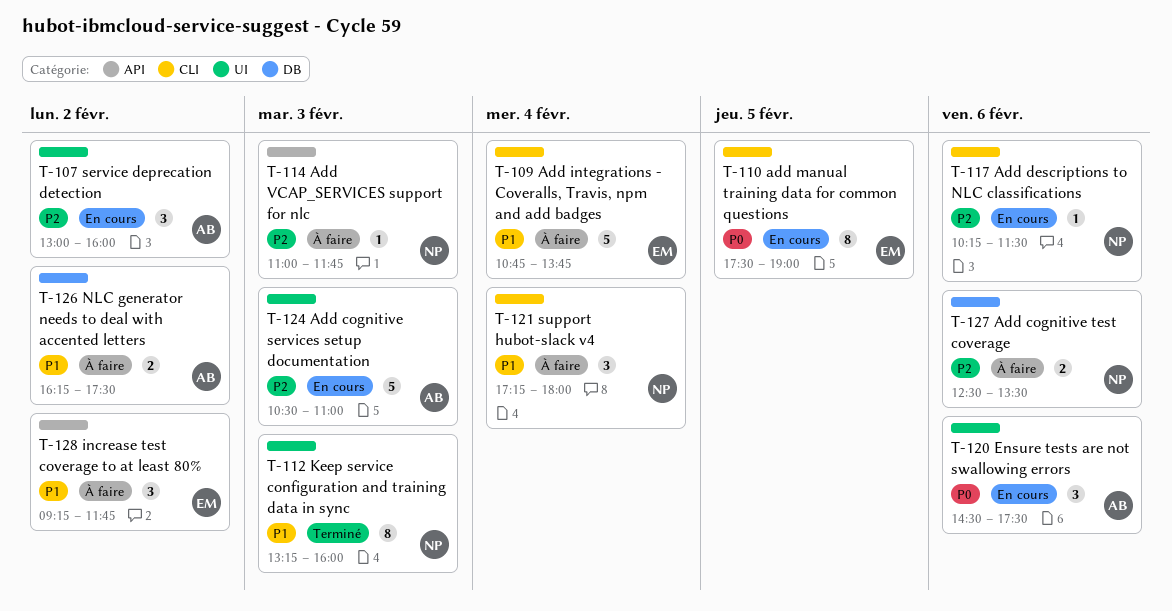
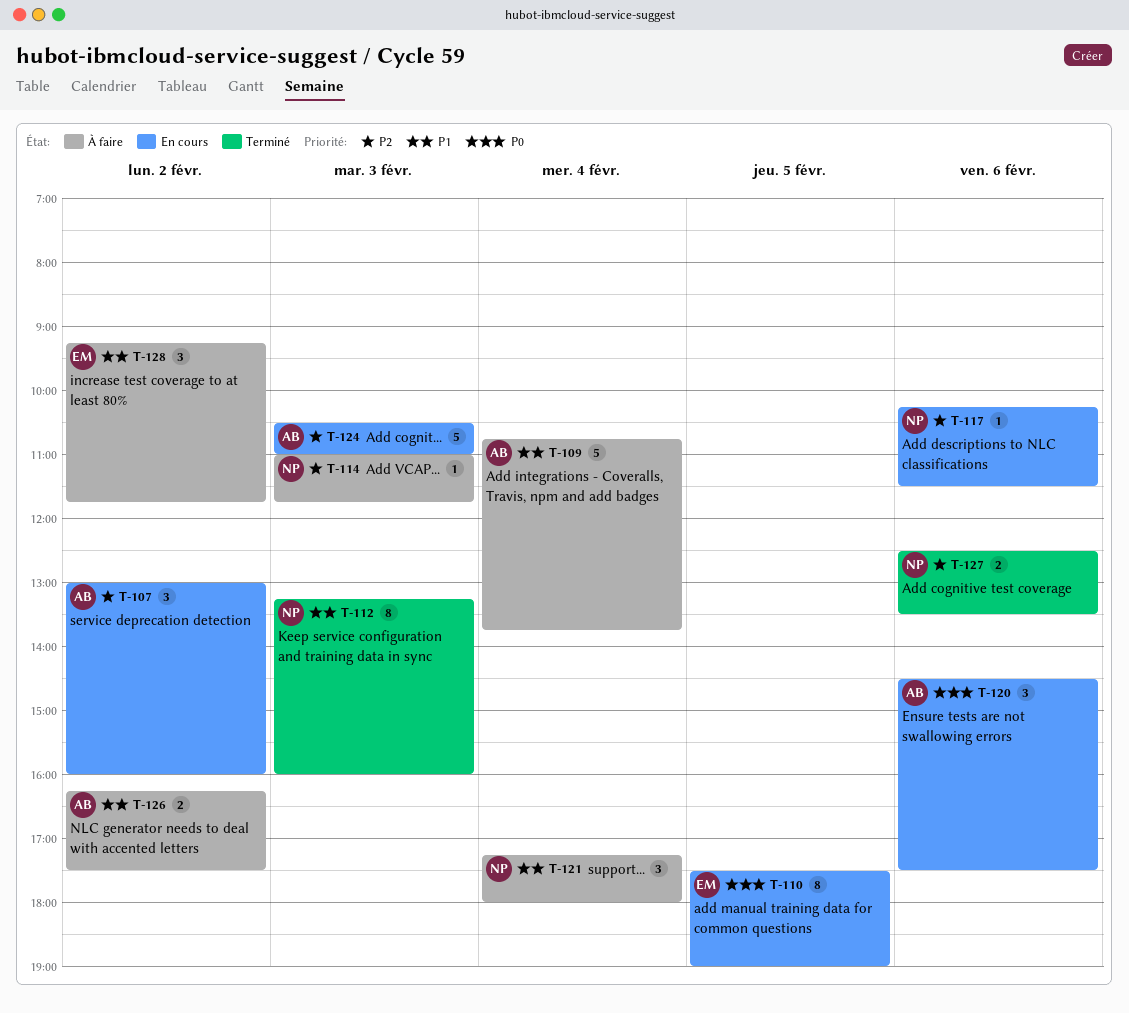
T-109, owner: EM -> AB
T-127, status: À faire -> Terminé

